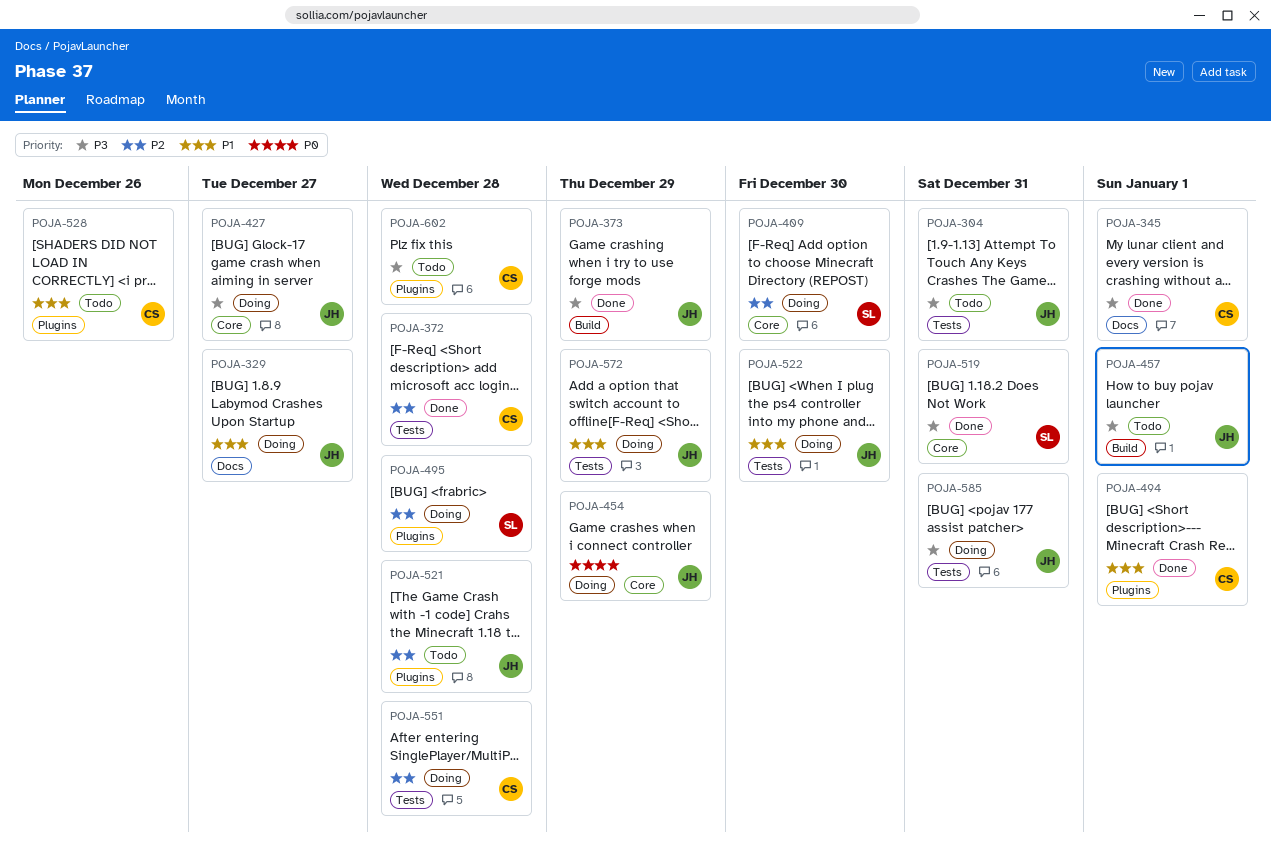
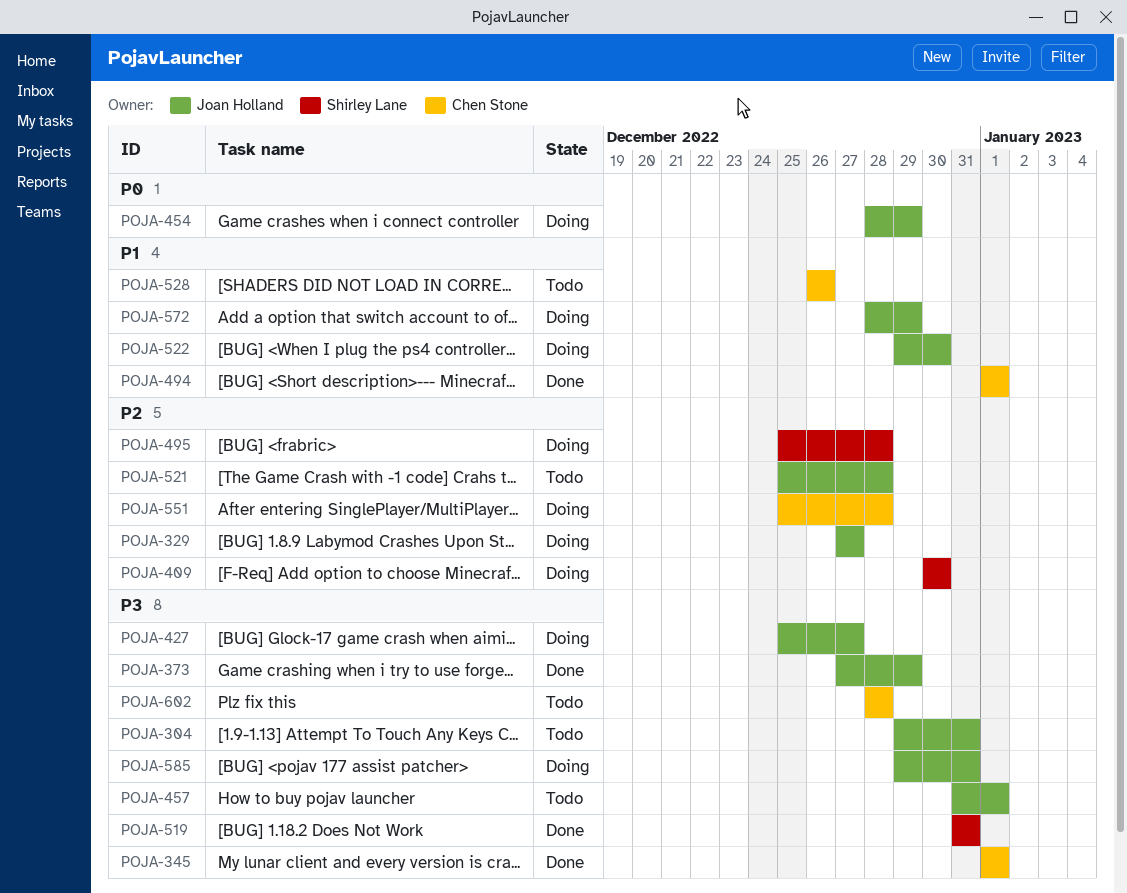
POJA-329, priority: P1 -> P2
POJA-372: present -> none

